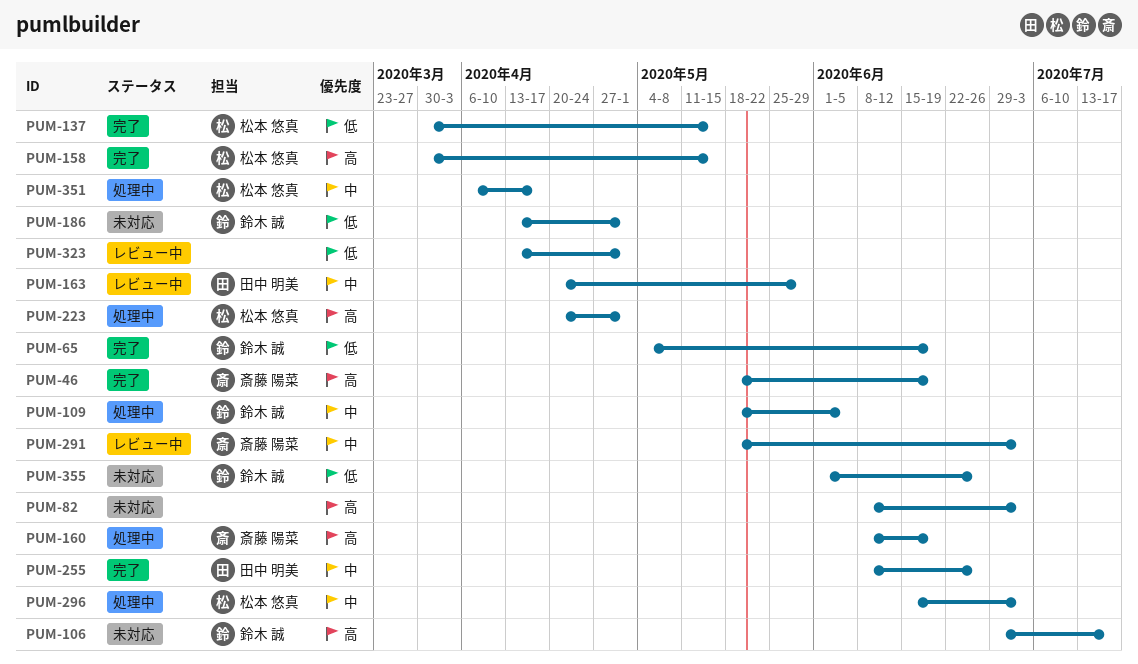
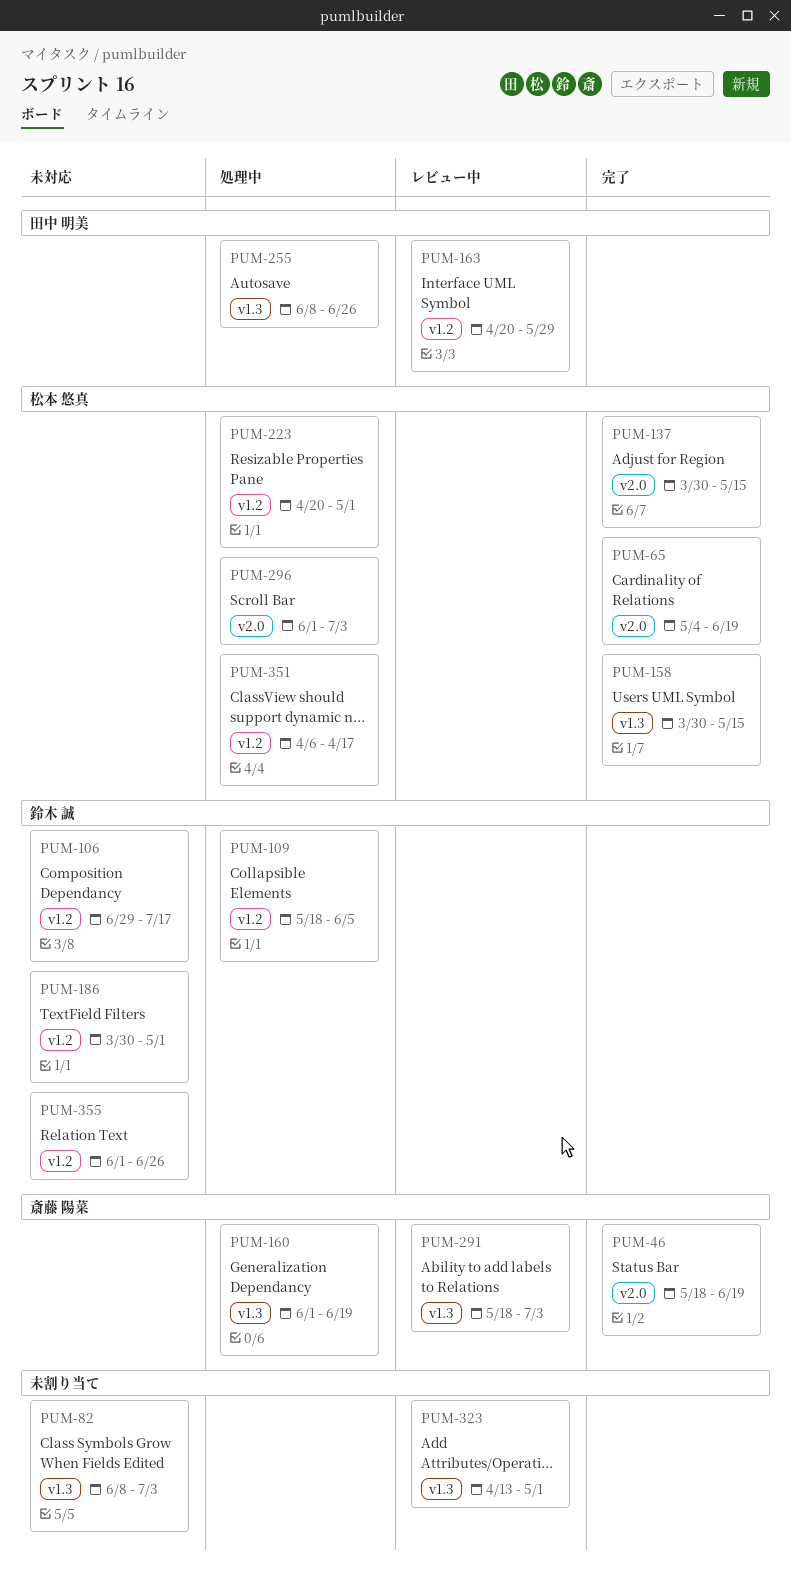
PUM-65, owner: 鈴木 誠 -> 松本 悠真
PUM-160, start: Jun 8 -> Jun 1
PUM-186, start: Apr 13 -> Mar 30
PUM-255, status: 完了 -> 処理中
PUM-296, start: Jun 15 -> Jun 1

